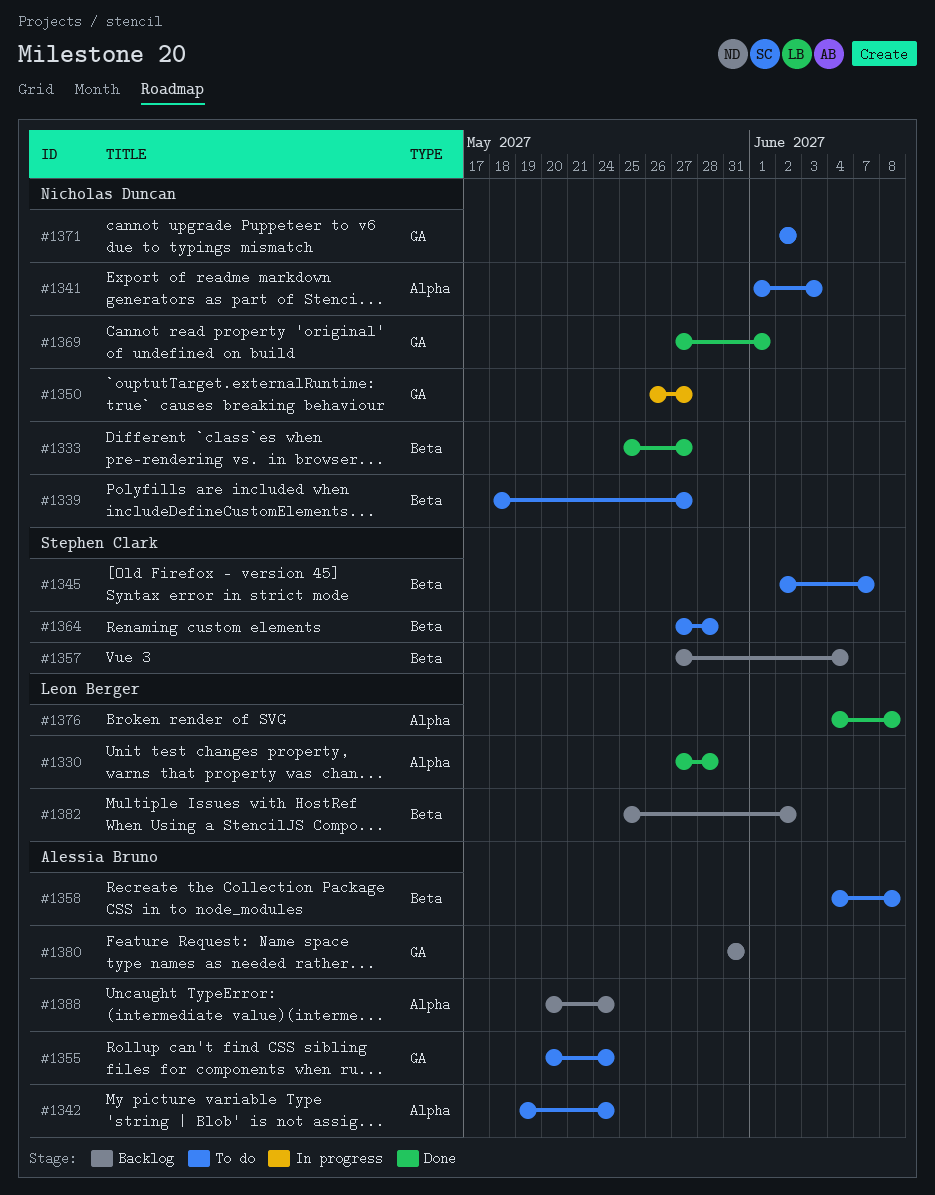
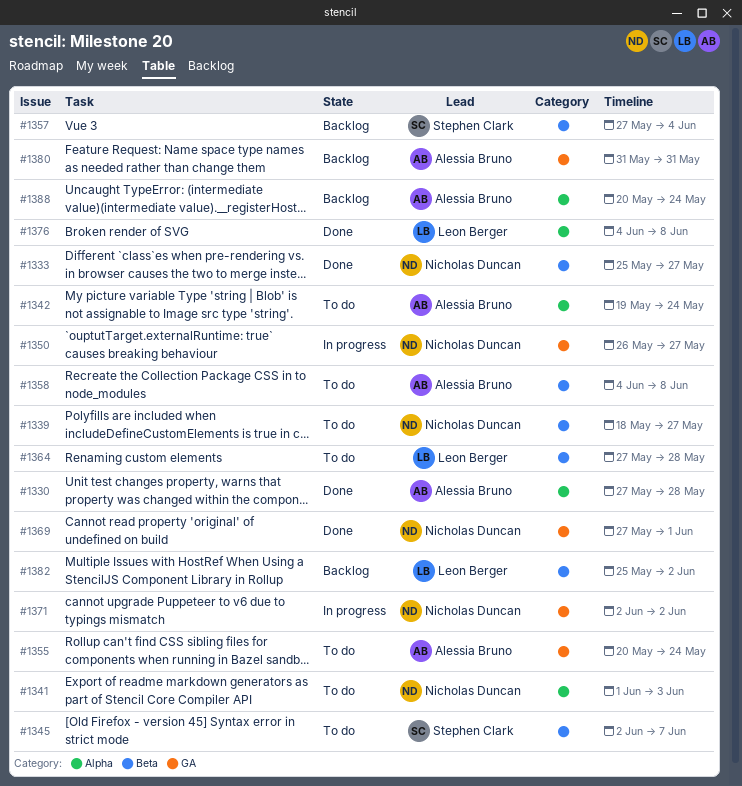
#1330, owner: Leon Berger -> Alessia Bruno
#1364, owner: Stephen Clark -> Leon Berger
#1371, status: To do -> In progress

